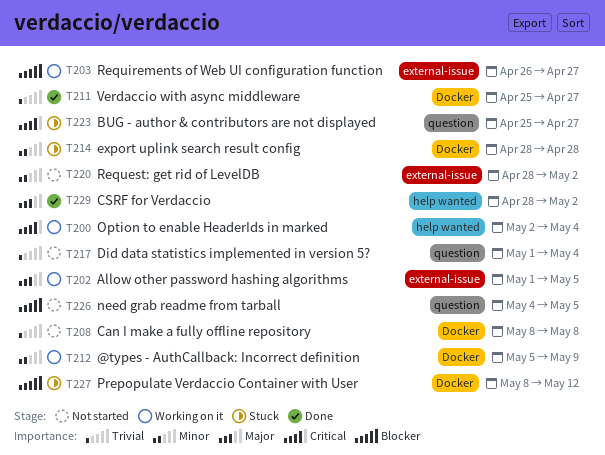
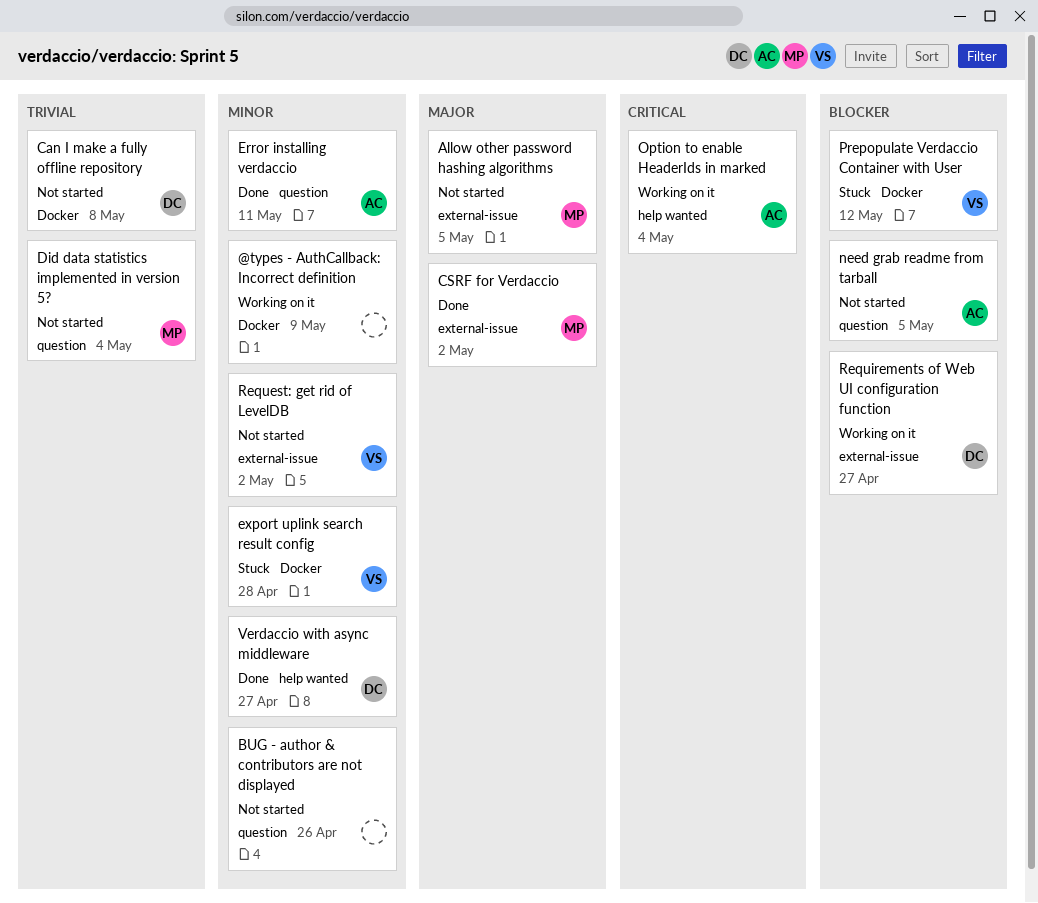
Allow other password hashing algorithms, status: Working on it -> Not started
BUG - author & contributors are not displayed, status: Stuck -> Not started
BUG - author & contributors are not displayed, priority: Critical -> Minor
BUG - author & contributors are not displayed, due: Apr 27 -> Apr 26
CSRF for Verdaccio, label: help wanted -> external-issue
Error installing verdaccio: none -> present
Verdaccio with async middleware, priority: Trivial -> Minor
Verdaccio with async middleware, label: Docker -> help wanted

